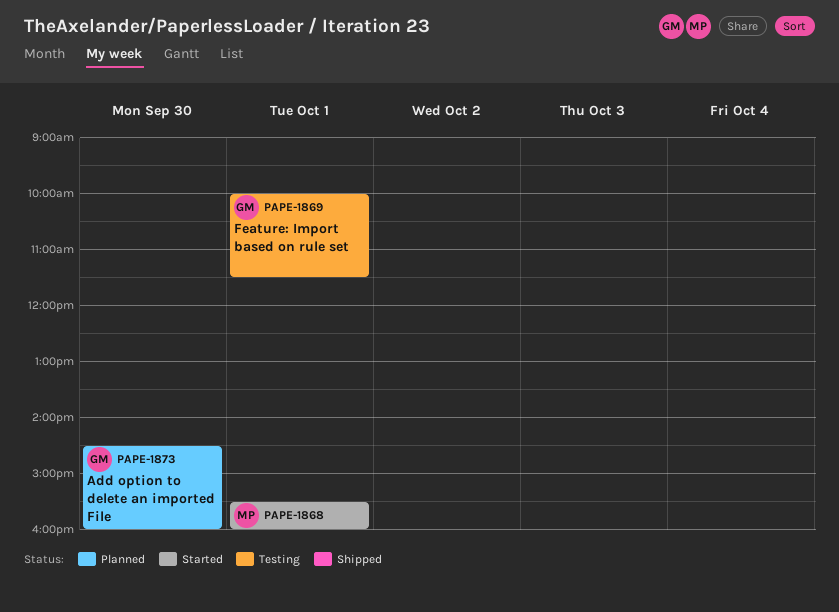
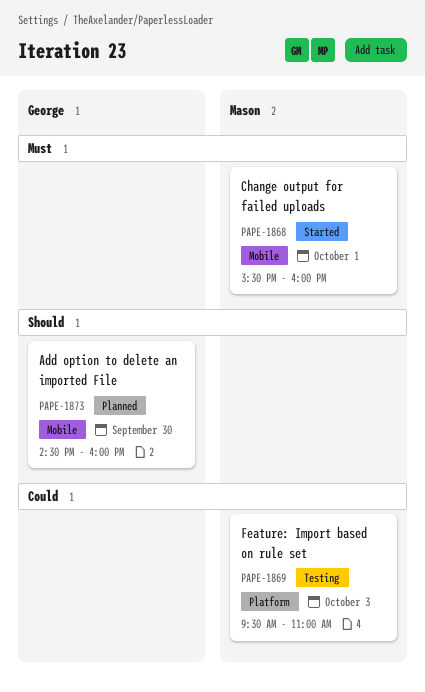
PAPE-1869, owner: George -> Mason
PAPE-1869, day: Oct 1 -> Oct 3
PAPE-1869, begins: 10:00 -> 09:30
PAPE-1869, ends: 11:30 -> 11:00

